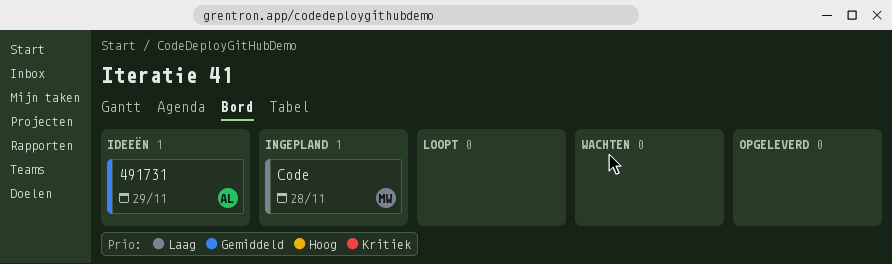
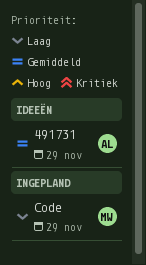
Code, due: Nov 28 -> Nov 29

